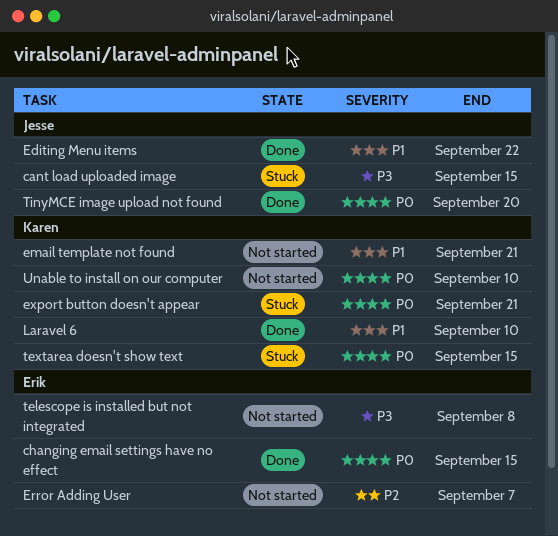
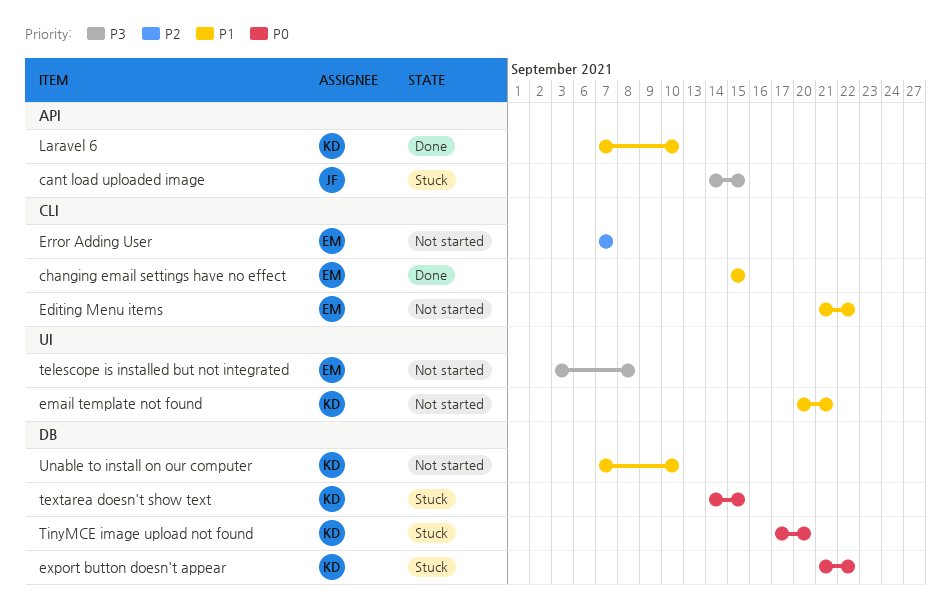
changing email settings have no effect, priority: P0 -> P1
Editing Menu items, status: Done -> Not started
Editing Menu items, owner: Jesse -> Erik
export button doesn't appear, due: Sep 21 -> Sep 22
TinyMCE image upload not found, status: Done -> Stuck
TinyMCE image upload not found, owner: Jesse -> Karen
Unable to install on our computer, priority: P0 -> P1

